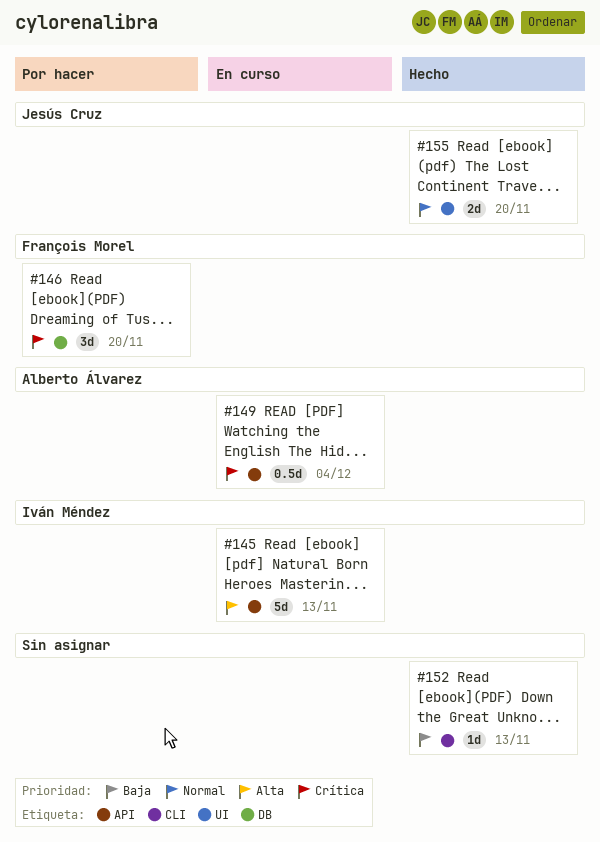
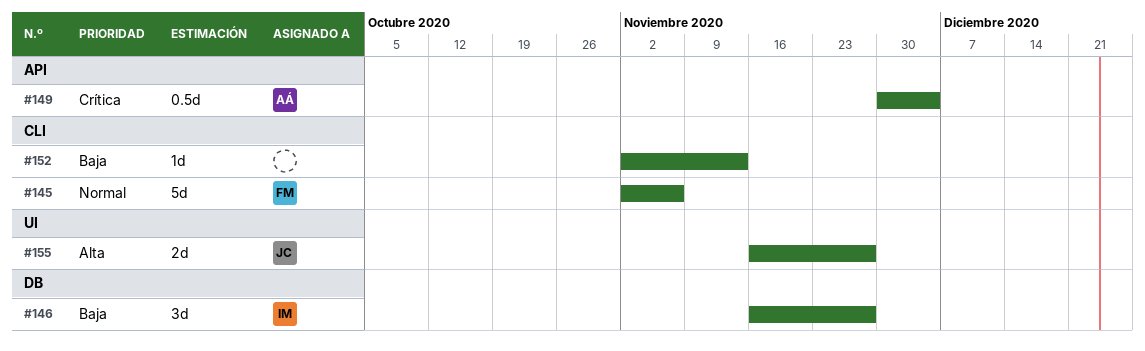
#145, owner: Iván Méndez -> François Morel
#145, priority: Alta -> Normal
#145, label: API -> CLI
#145, due: Nov 13 -> Nov 6
#146, owner: François Morel -> Iván Méndez
#146, priority: Crítica -> Baja
#146, due: Nov 20 -> Nov 27
#155, priority: Normal -> Alta
#155, due: Nov 20 -> Nov 27

